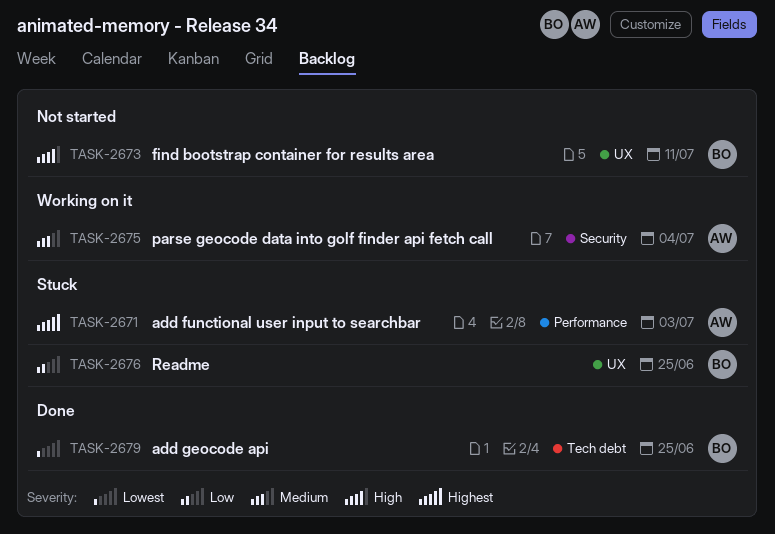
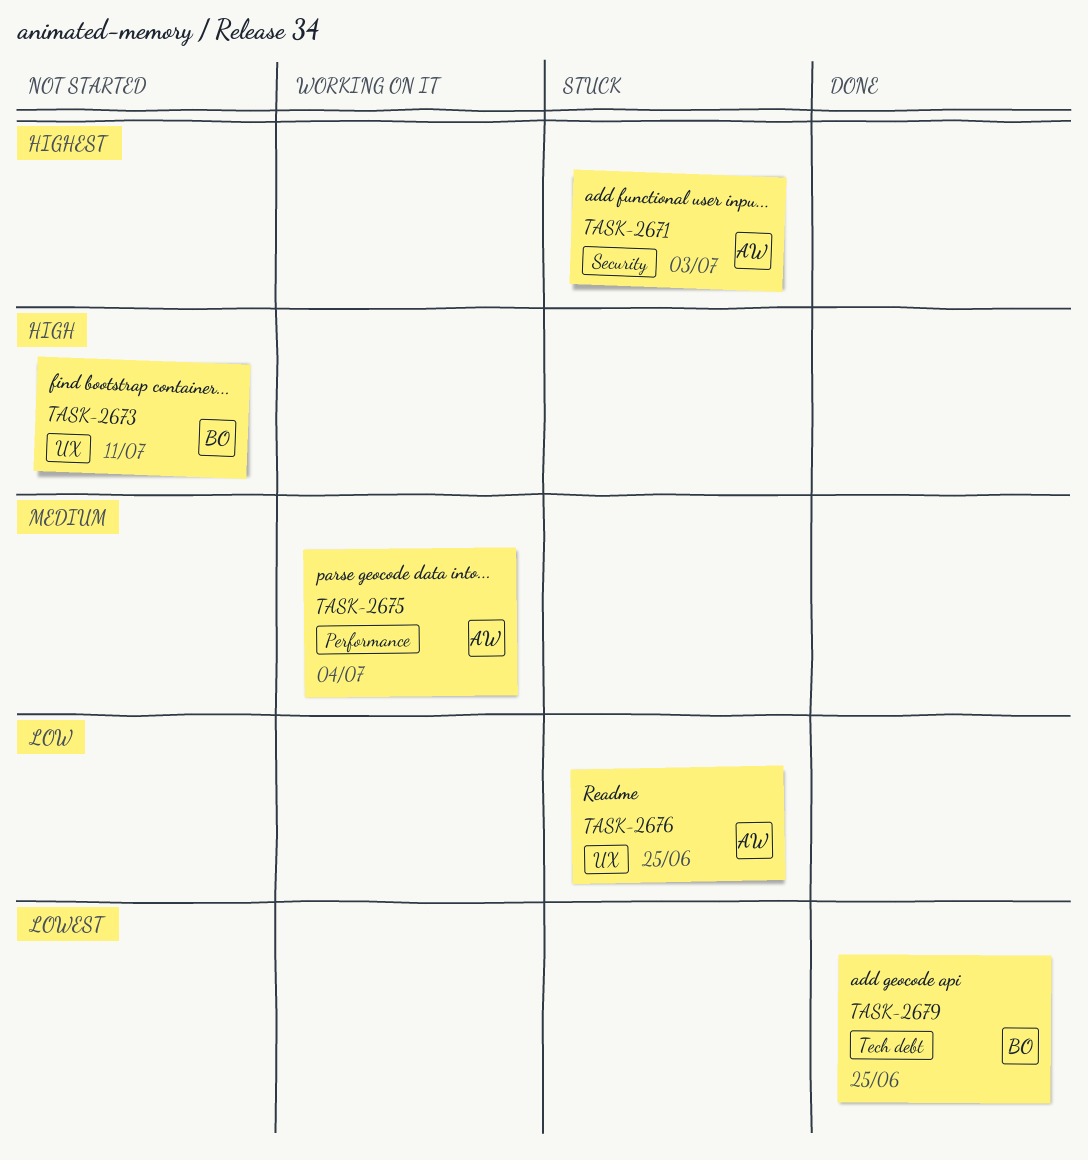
TASK-2671, label: Performance -> Security
TASK-2675, label: Security -> Performance
TASK-2676, owner: BO -> AW

